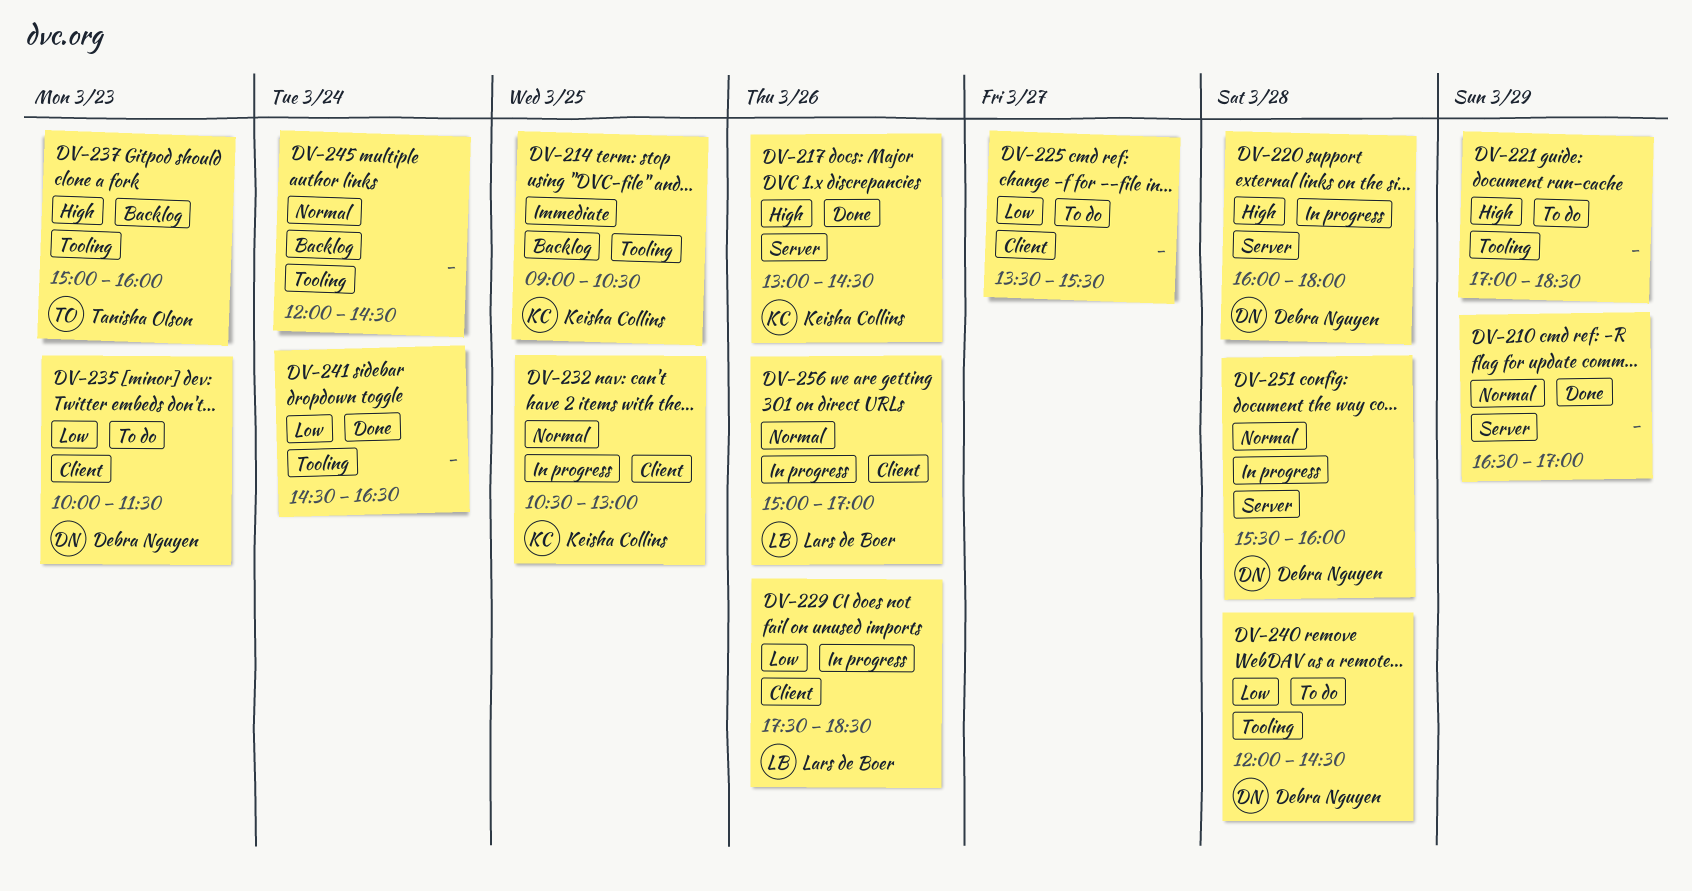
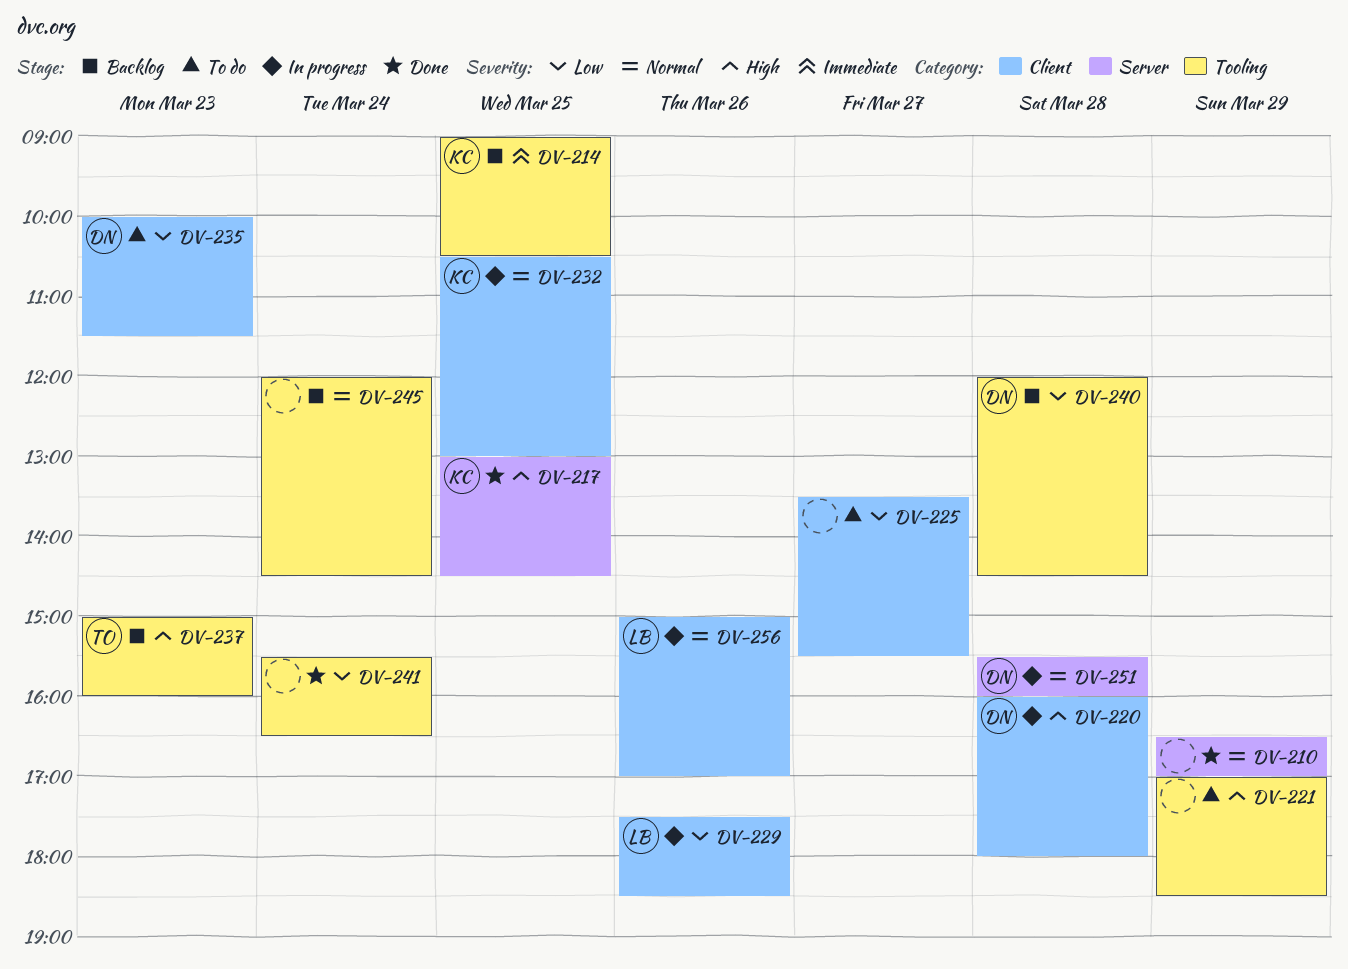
DV-217, day: Mar 26 -> Mar 25
DV-220, label: Server -> Client
DV-240, status: To do -> Backlog
DV-241, begins: 14:30 -> 15:30

